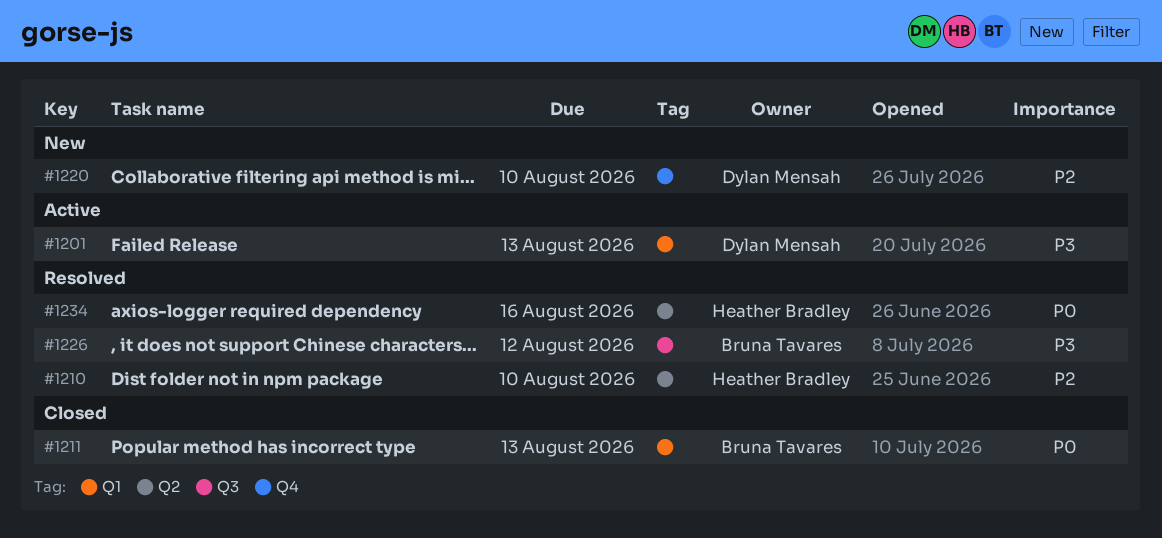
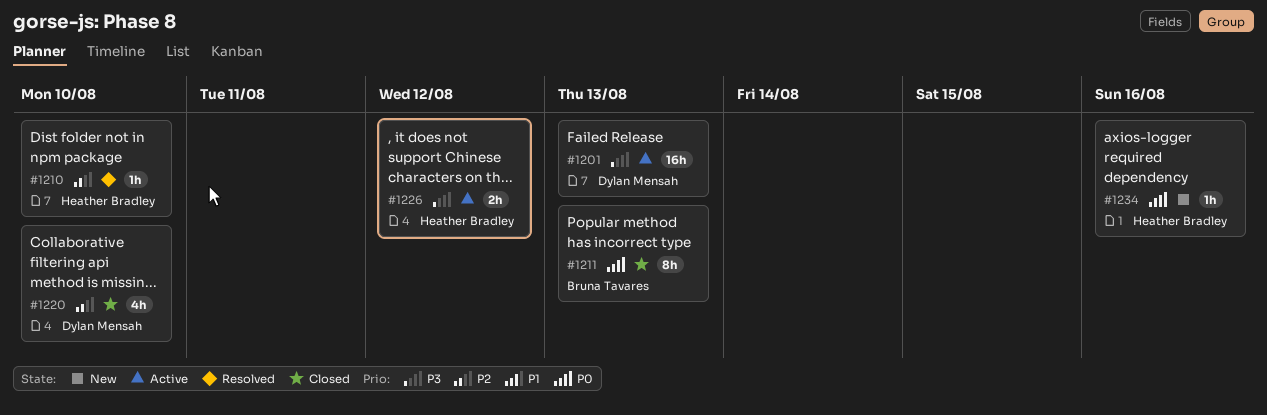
#1220, status: New -> Closed
#1226, status: Resolved -> Active
#1226, owner: Bruna Tavares -> Heather Bradley
#1234, status: Resolved -> New

